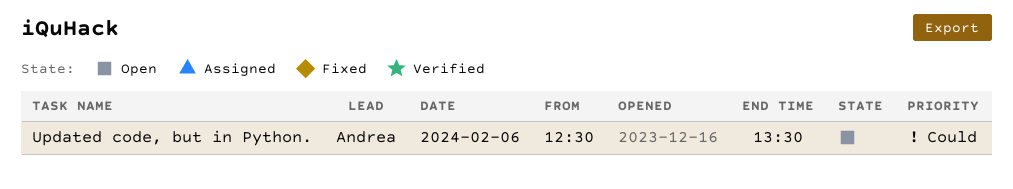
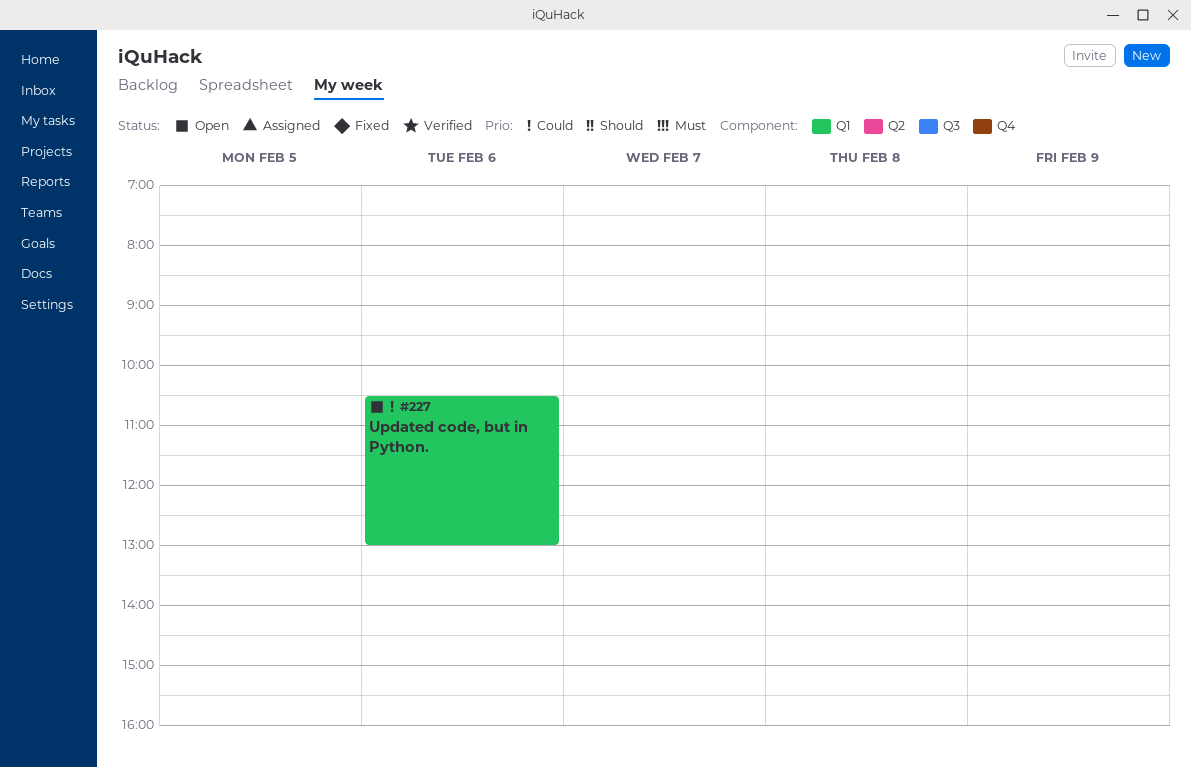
Updated code, but in Python., begins: 12:30 -> 10:30
Updated code, but in Python., ends: 13:30 -> 13:00

